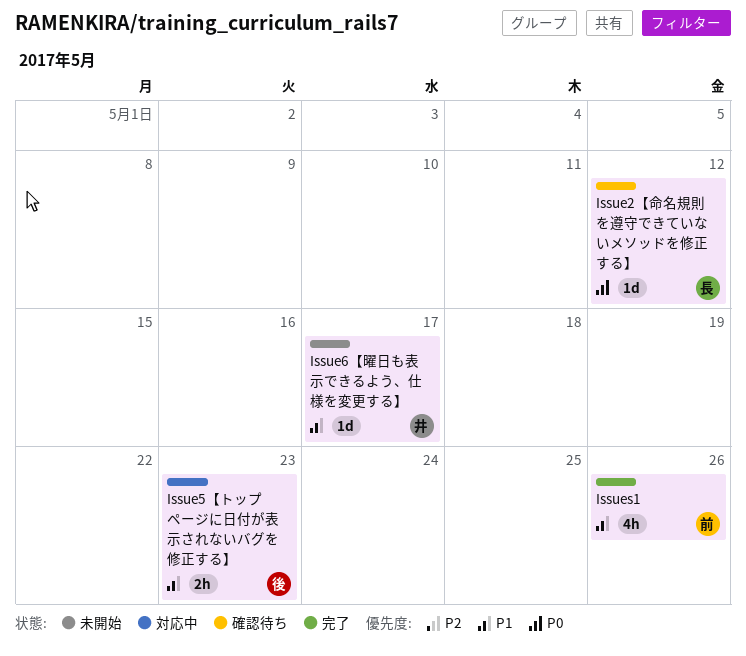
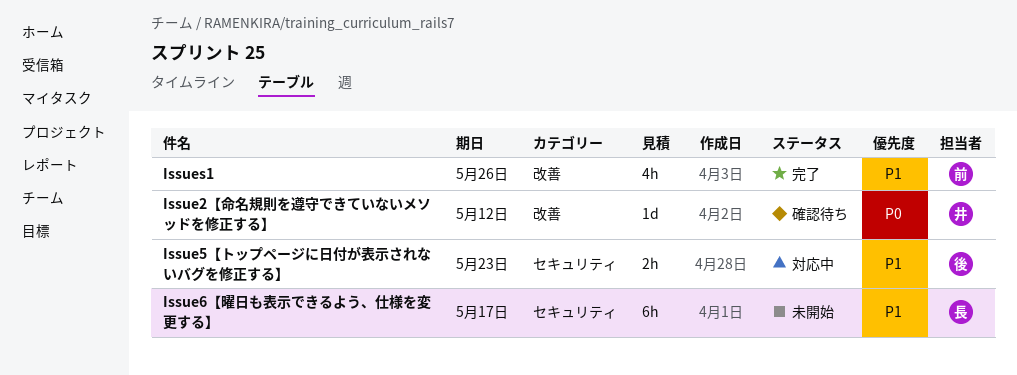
Issue2【命名規則を遵守できていないメソッドを修正する】, owner: 長 -> 井
Issue6【曜日も表示できるよう、仕様を変更する】, owner: 井 -> 長
Issue6【曜日も表示できるよう、仕様を変更する】, estimate: 1d -> 6h

